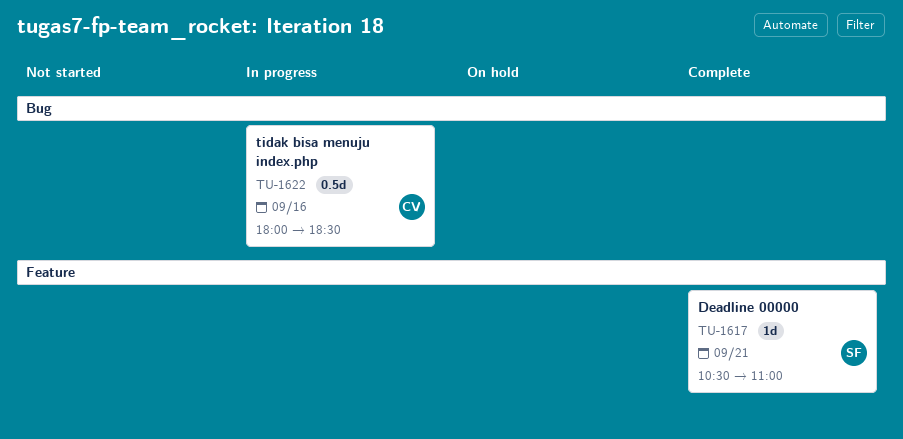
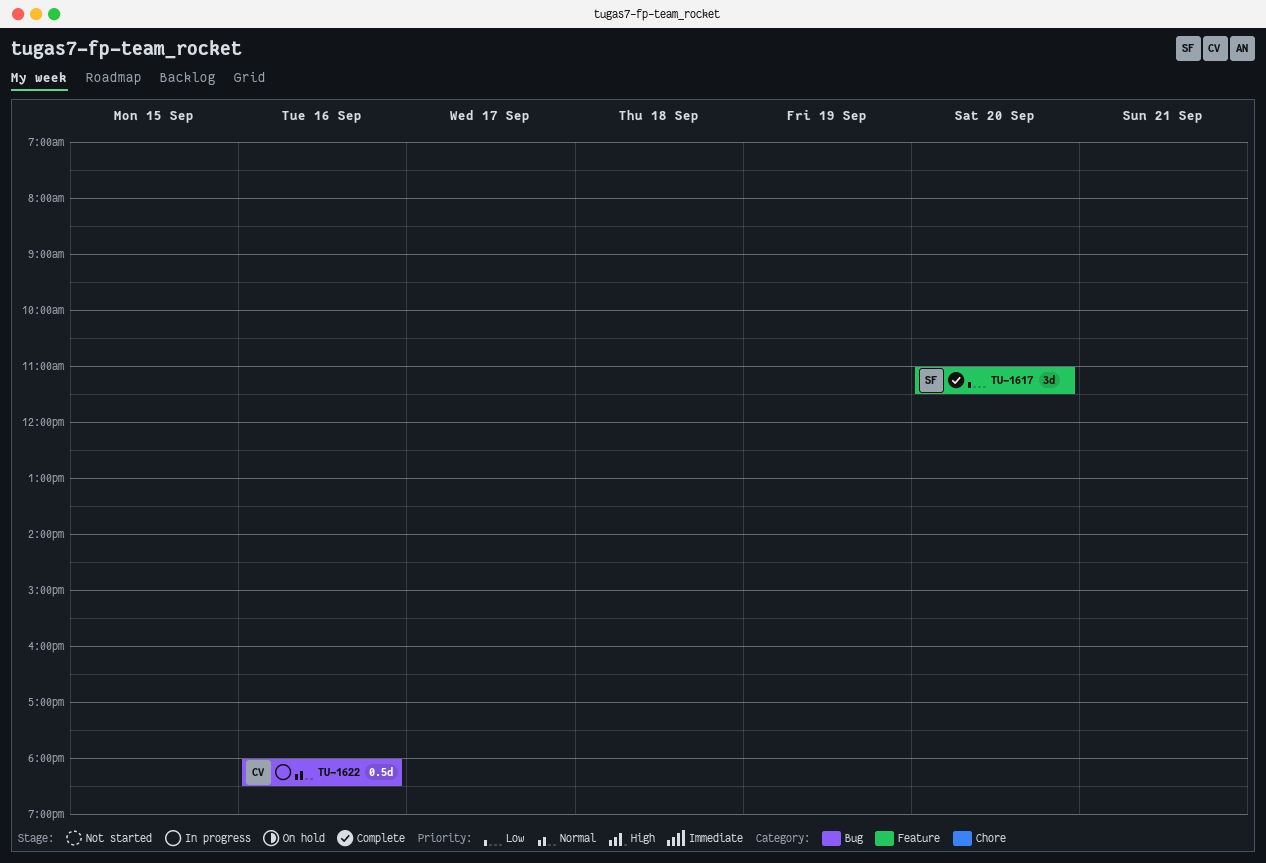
TU-1617, estimate: 1d -> 3d
TU-1617, day: Sep 21 -> Sep 20
TU-1617, begins: 10:30 -> 11:00
TU-1617, ends: 11:00 -> 11:30

